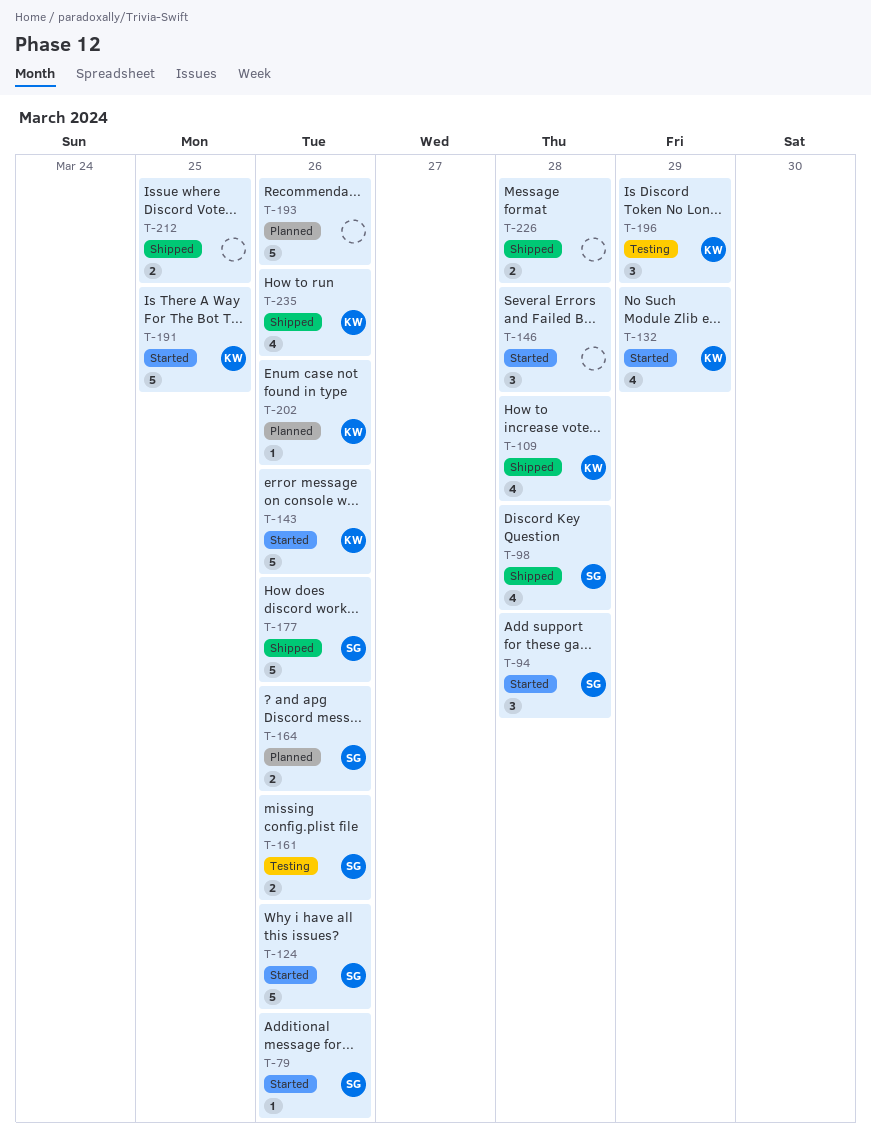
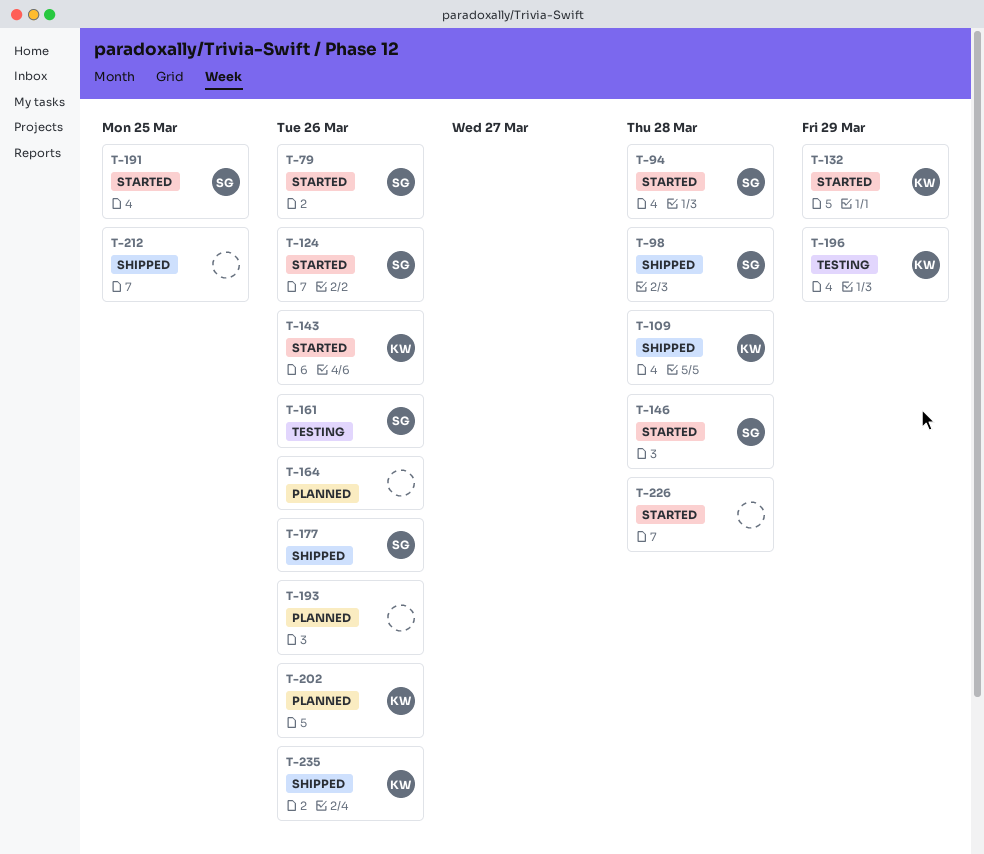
T-146, owner: none -> SG
T-164, owner: SG -> none
T-191, owner: KW -> SG
T-226, status: Shipped -> Started

